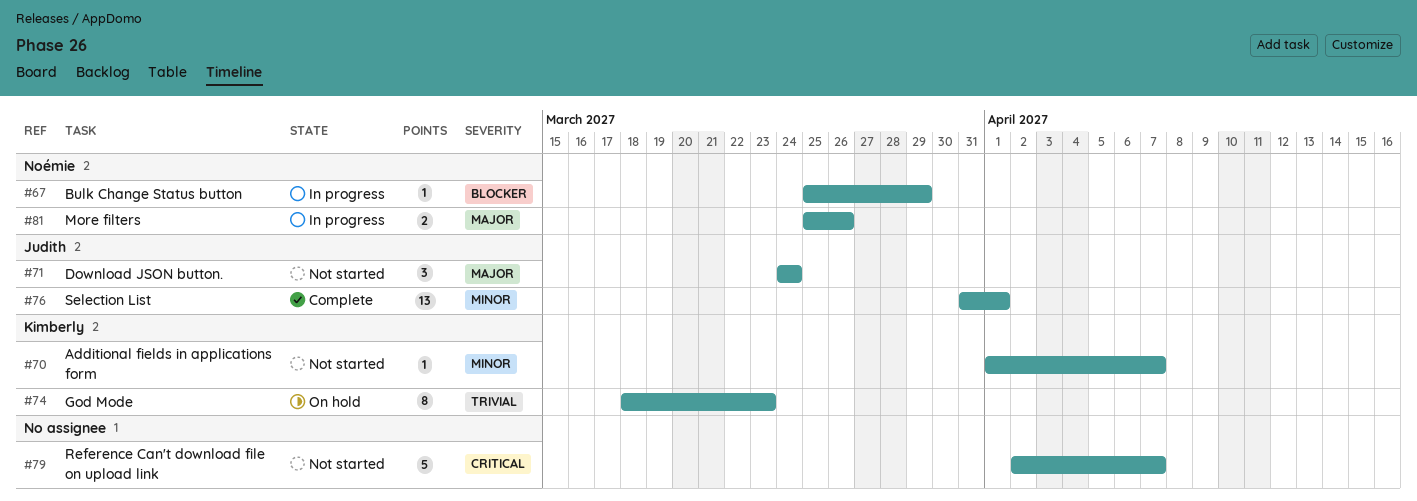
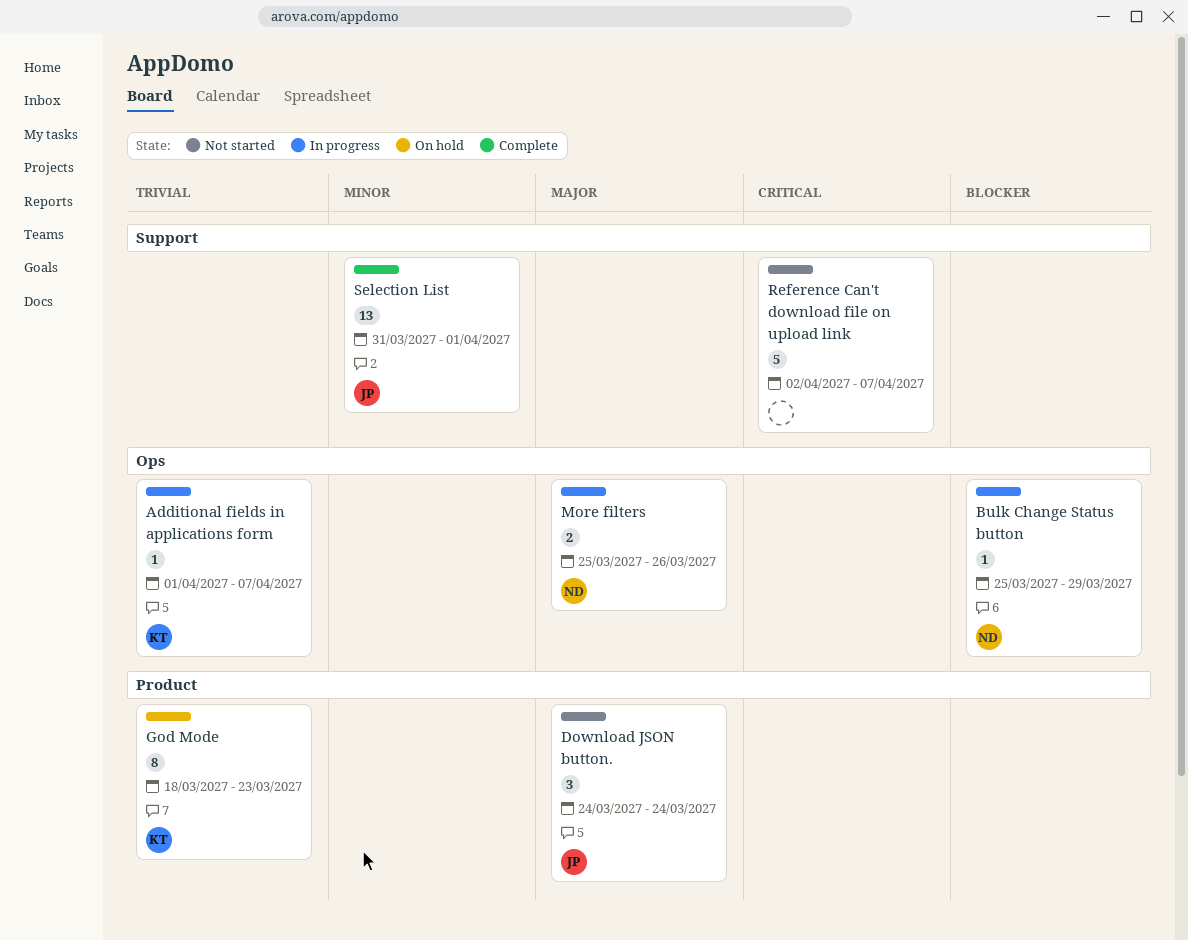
Additional fields in applications form, status: Not started -> In progress
Additional fields in applications form, priority: Minor -> Trivial

